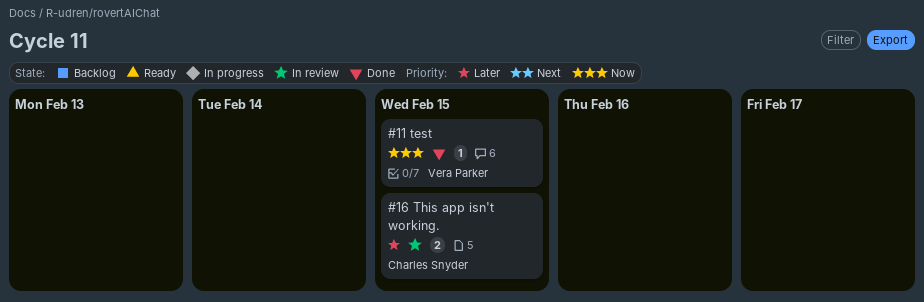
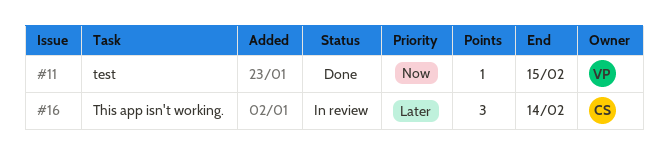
#16, estimate: 2 -> 3
#16, due: Feb 15 -> Feb 14

